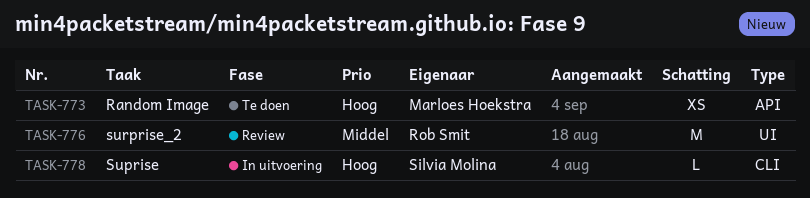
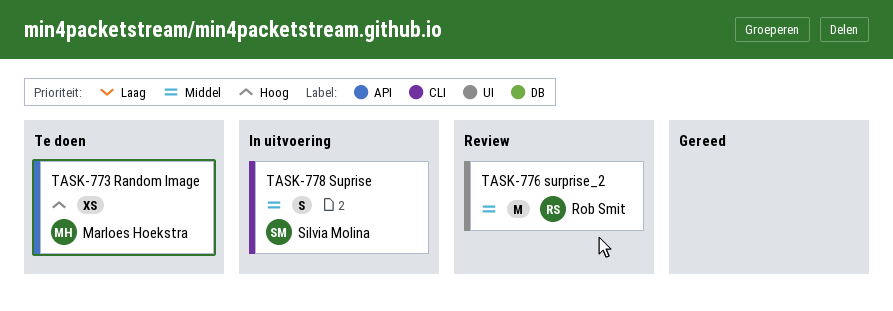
TASK-778, priority: Hoog -> Middel
TASK-778, estimate: L -> S

